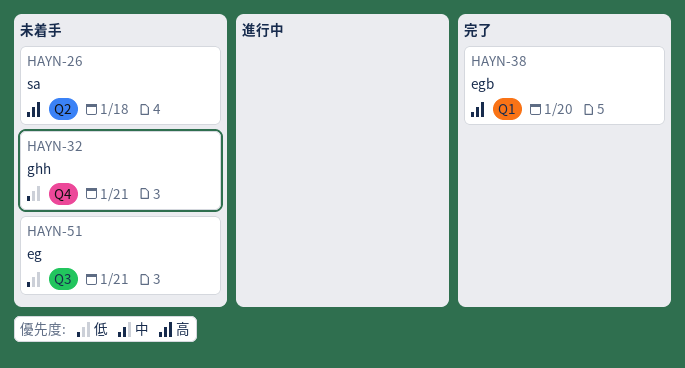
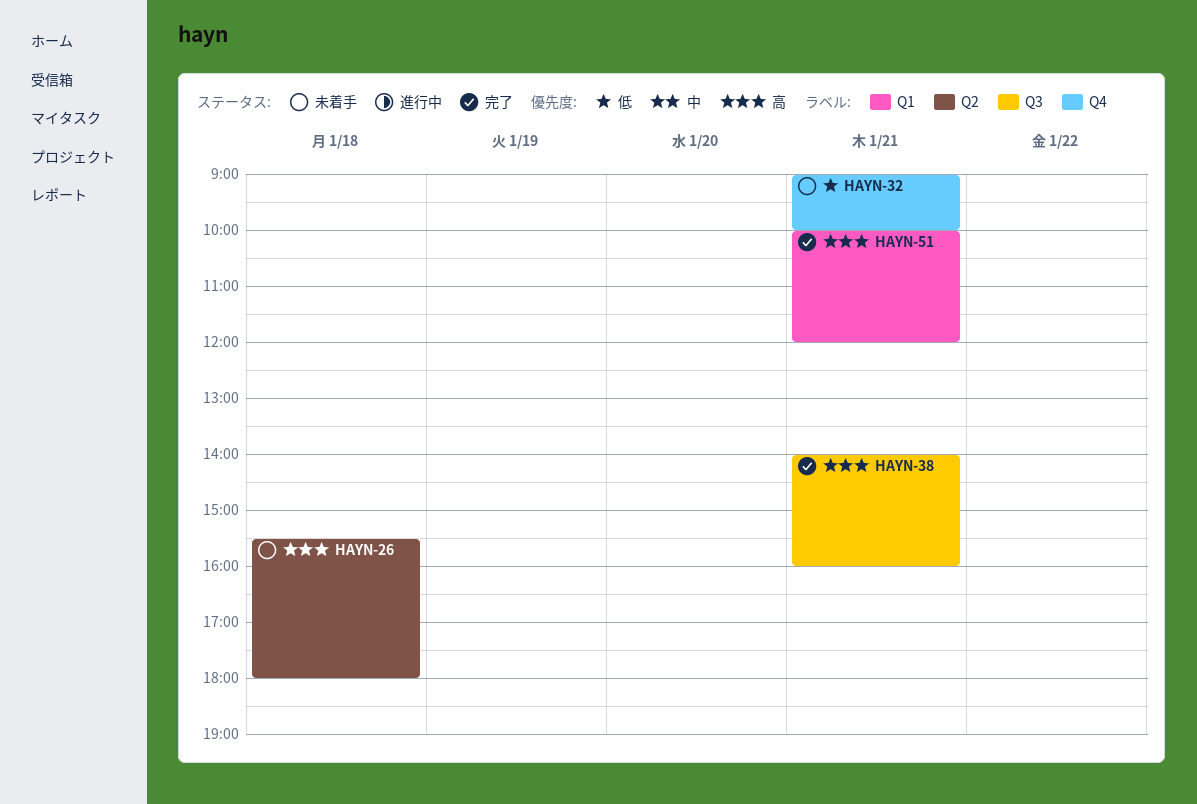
HAYN-38, label: Q1 -> Q3
HAYN-38, day: Jan 20 -> Jan 21
HAYN-51, status: 未着手 -> 完了
HAYN-51, priority: 低 -> 高
HAYN-51, label: Q3 -> Q1

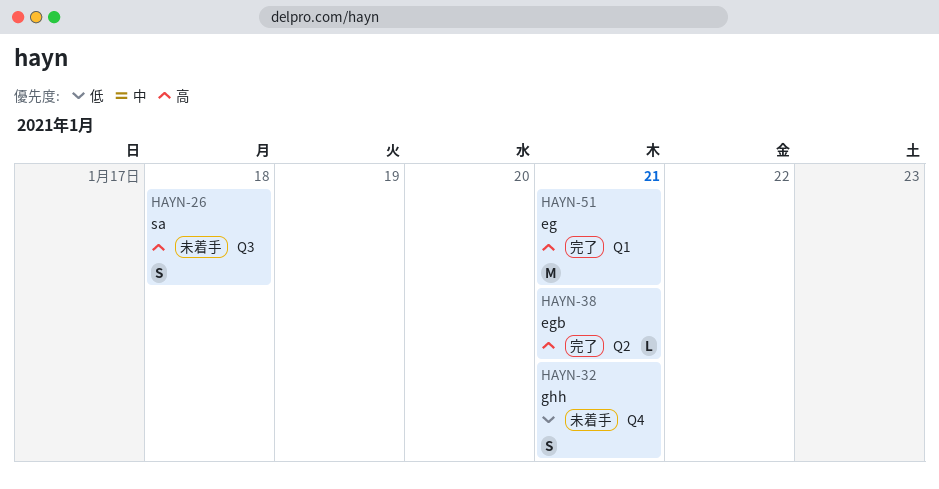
HAYN-26, label: Q2 -> Q3
HAYN-38, label: Q3 -> Q2

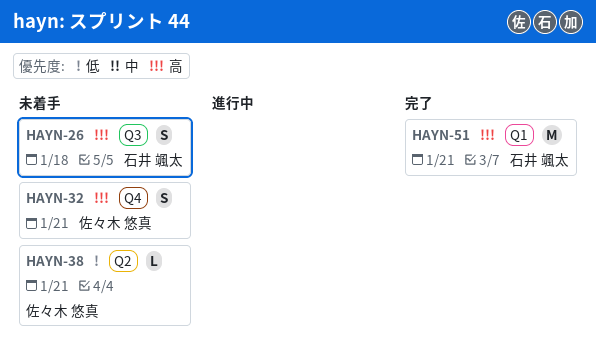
HAYN-32, priority: 低 -> 高
HAYN-38, status: 完了 -> 未着手
HAYN-38, priority: 高 -> 低

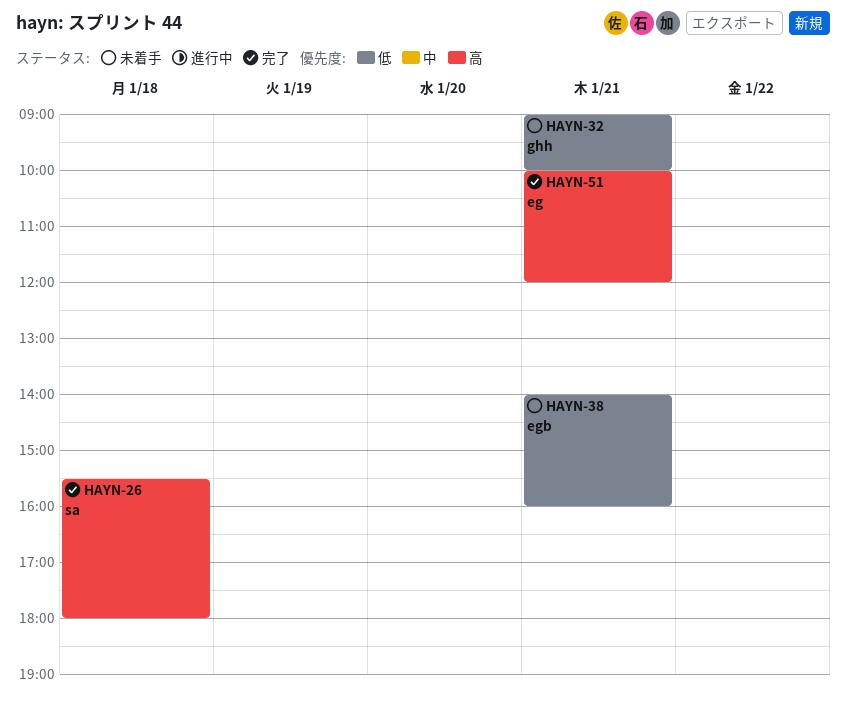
HAYN-26, status: 未着手 -> 完了
HAYN-32, priority: 高 -> 低

